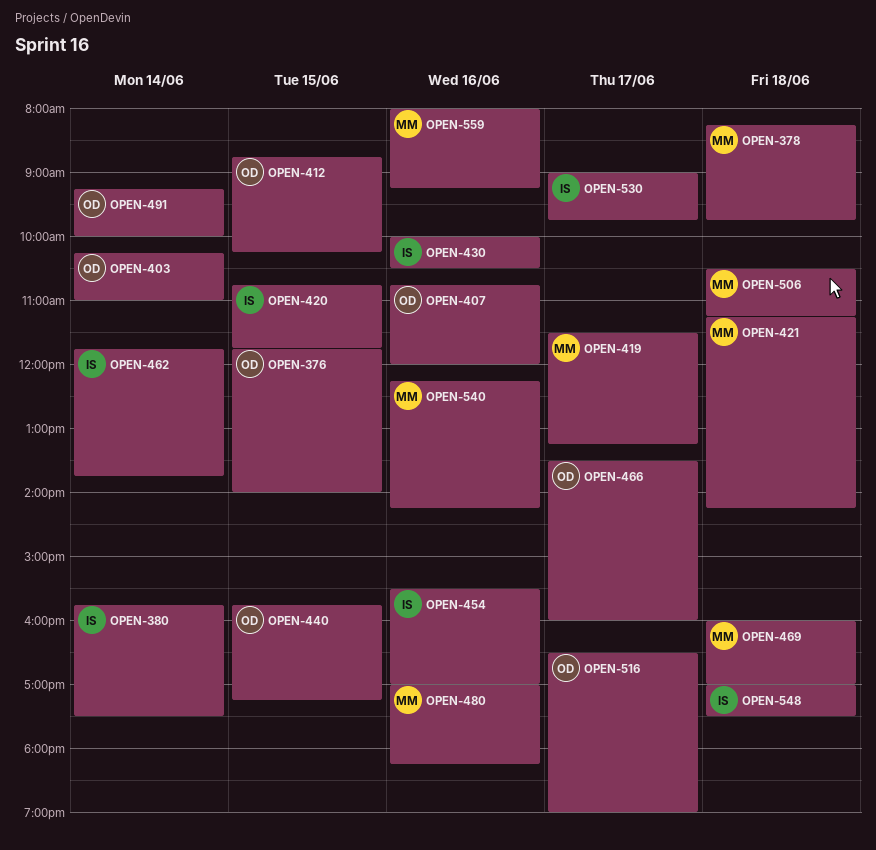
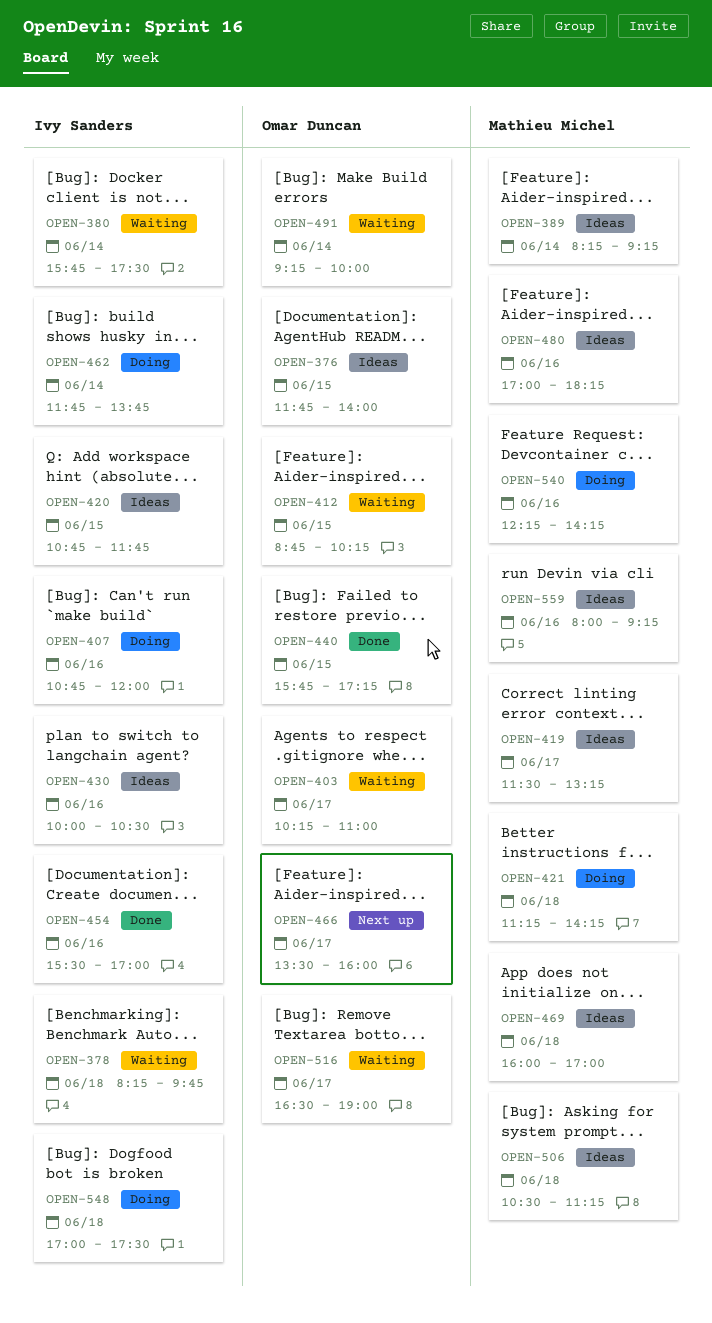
OPEN-378, owner: Mathieu Michel -> Ivy Sanders
OPEN-389: none -> present
OPEN-403, day: Jun 14 -> Jun 17
OPEN-407, owner: Omar Duncan -> Ivy Sanders
OPEN-530: present -> none

